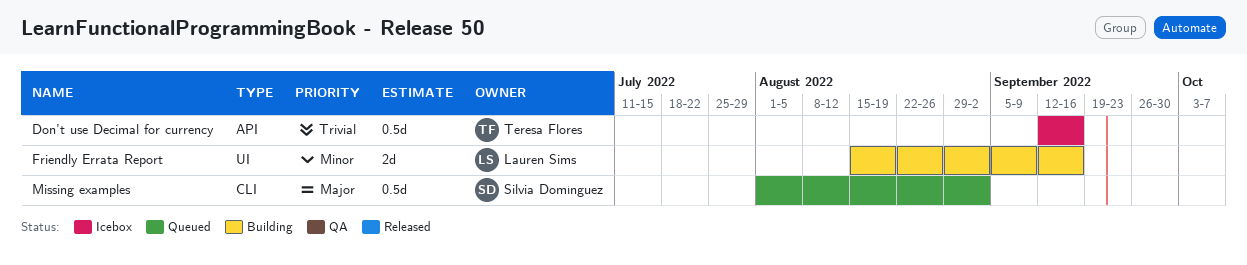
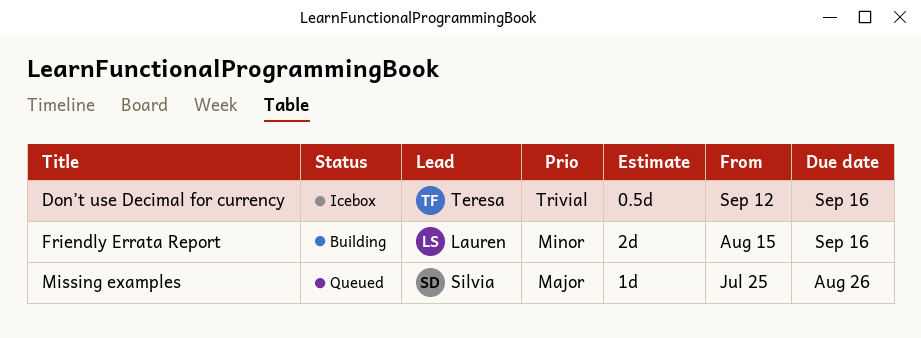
Missing examples, estimate: 0.5d -> 1d
Missing examples, start: Aug 1 -> Jul 25
Missing examples, due: Sep 2 -> Aug 26

